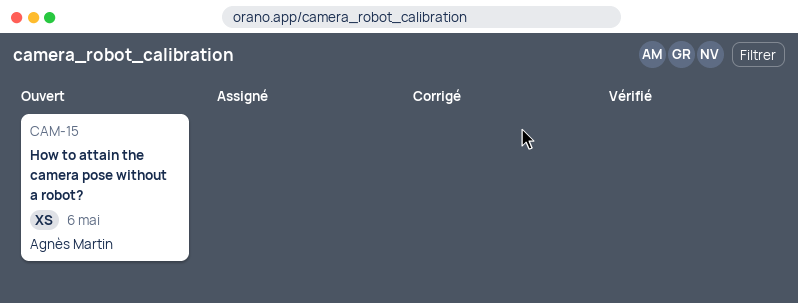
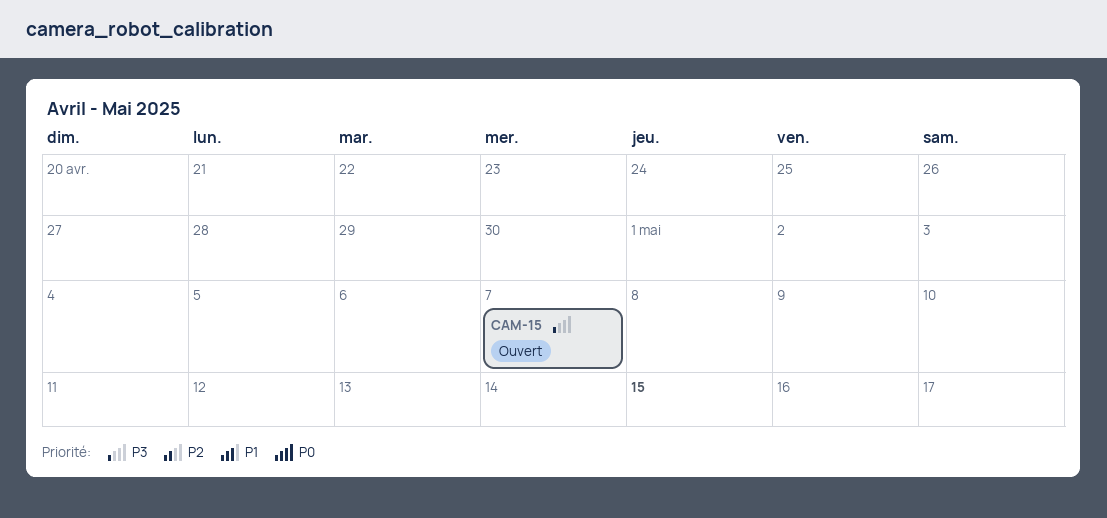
CAM-15, due: May 6 -> May 7

